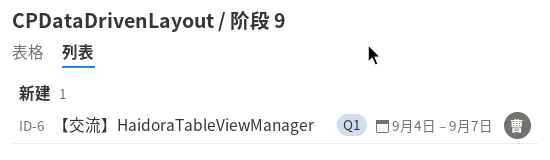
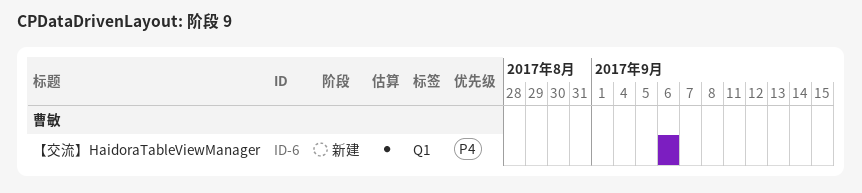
ID-6, start: Sep 4 -> Sep 6
ID-6, due: Sep 7 -> Sep 6

